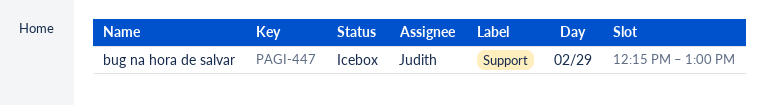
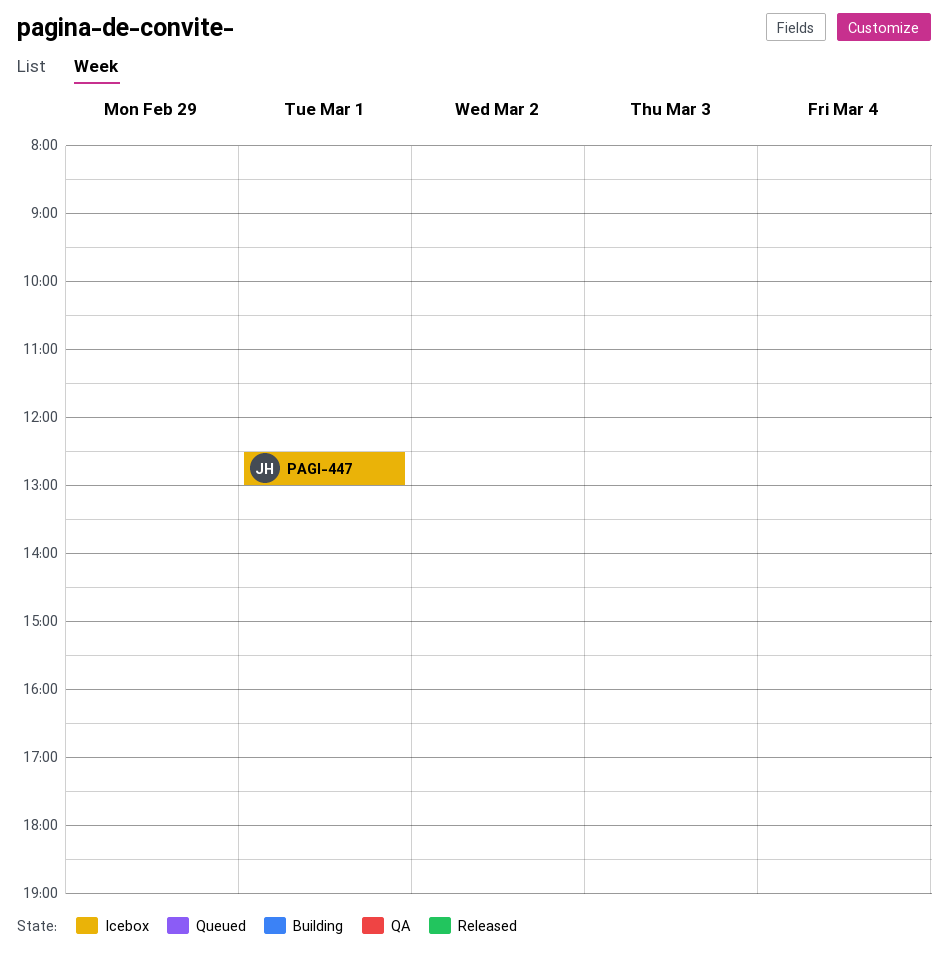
PAGI-447, day: Feb 29 -> Mar 1
PAGI-447, begins: 12:15 -> 12:30

